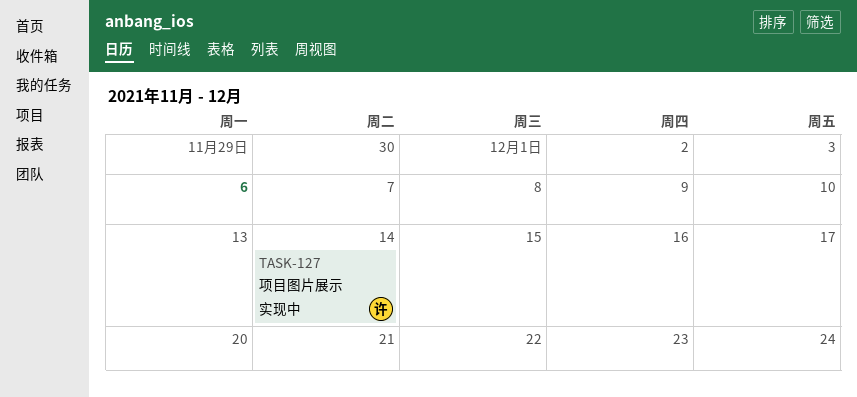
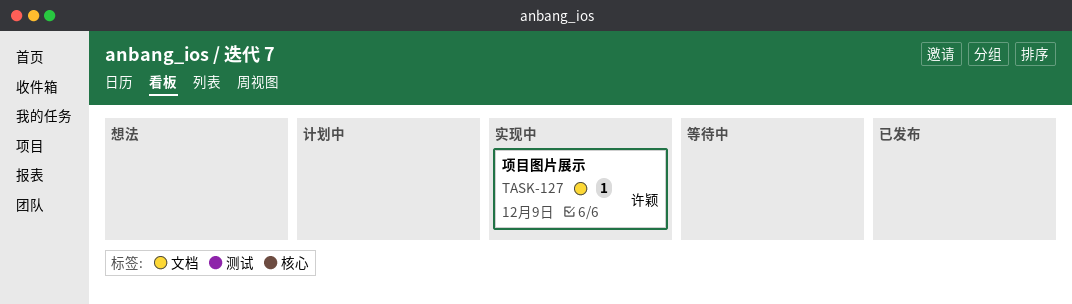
TASK-127, due: Dec 14 -> Dec 9

